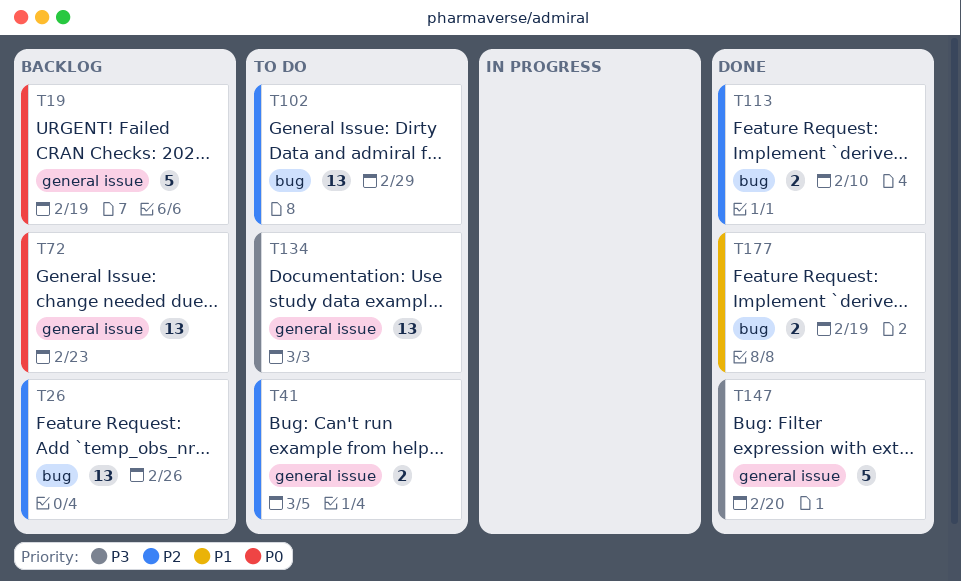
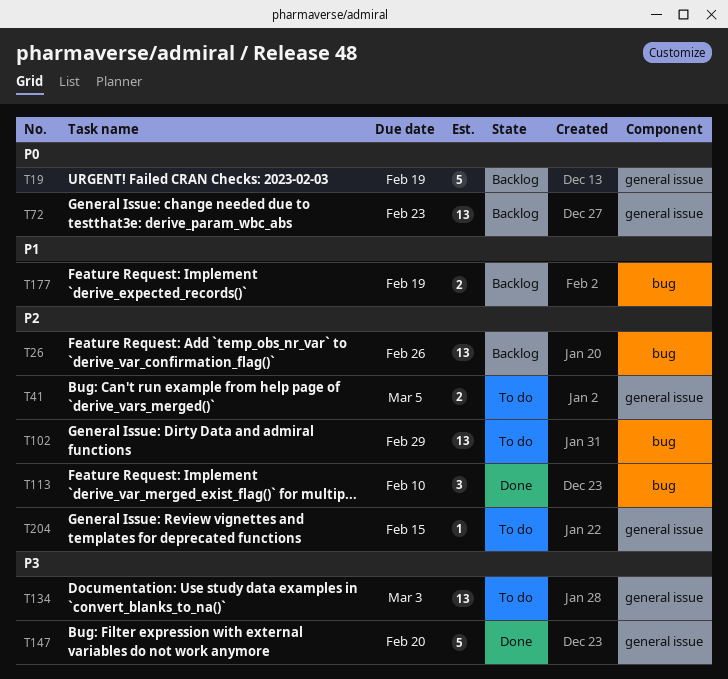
T113, estimate: 2 -> 3
T177, status: Done -> Backlog
T204: none -> present

